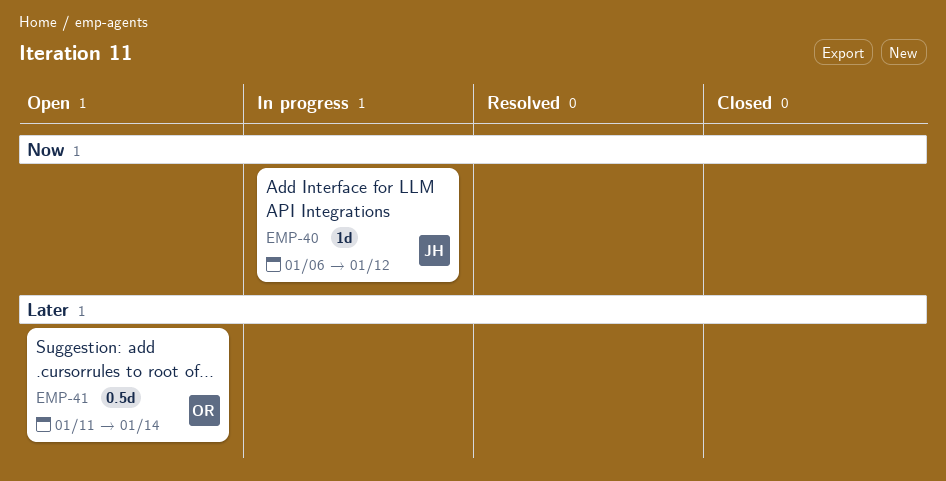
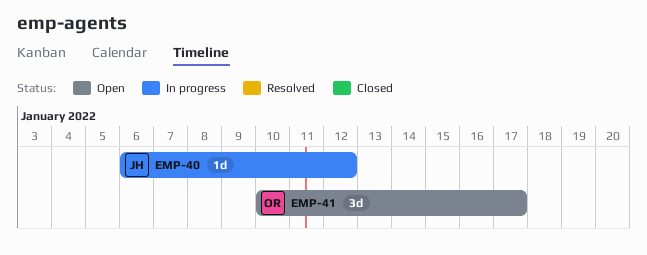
EMP-41, estimate: 0.5d -> 3d
EMP-41, start: Jan 11 -> Jan 10
EMP-41, due: Jan 14 -> Jan 17

